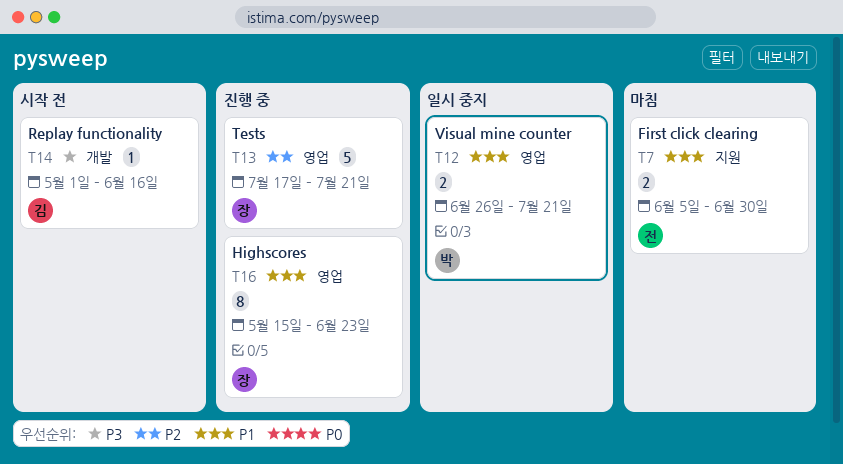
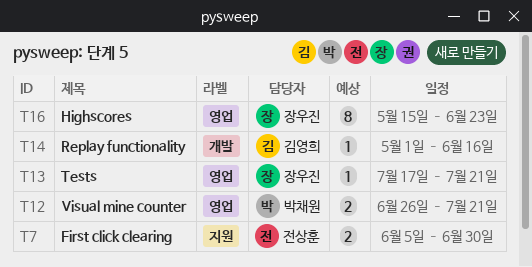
T13, estimate: 5 -> 1

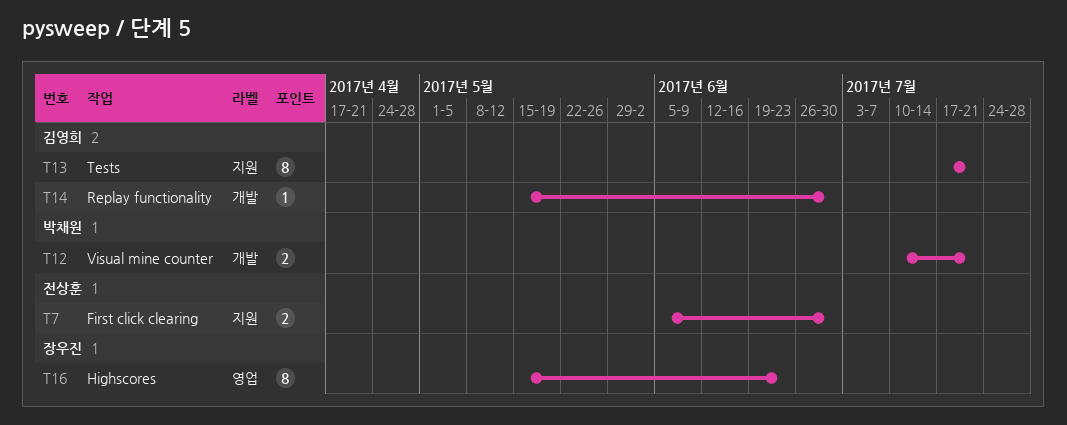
T12, label: 영업 -> 개발
T12, start: Jun 26 -> Jul 10
T13, owner: 장우진 -> 김영희
T13, label: 영업 -> 지원
T13, estimate: 1 -> 8
T14, start: May 1 -> May 15
T14, due: Jun 16 -> Jun 30

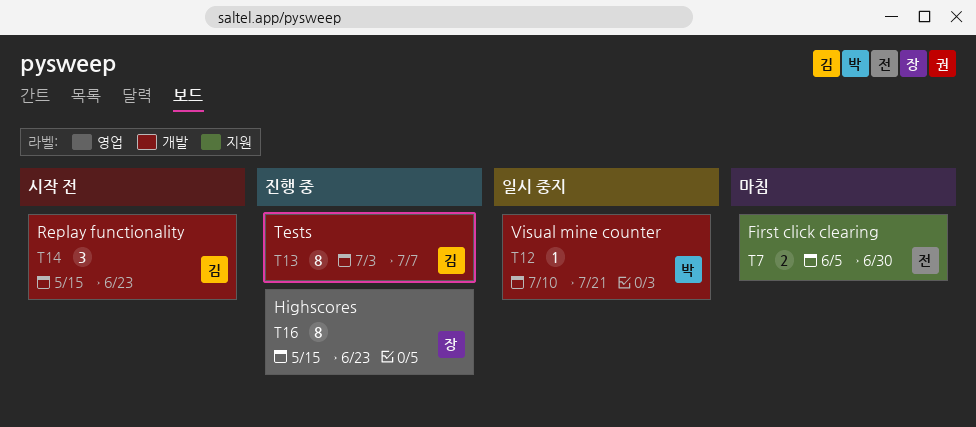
T12, estimate: 2 -> 1
T13, label: 지원 -> 개발
T13, start: Jul 17 -> Jul 3
T13, due: Jul 21 -> Jul 7
T14, estimate: 1 -> 3
T14, due: Jun 30 -> Jun 23

